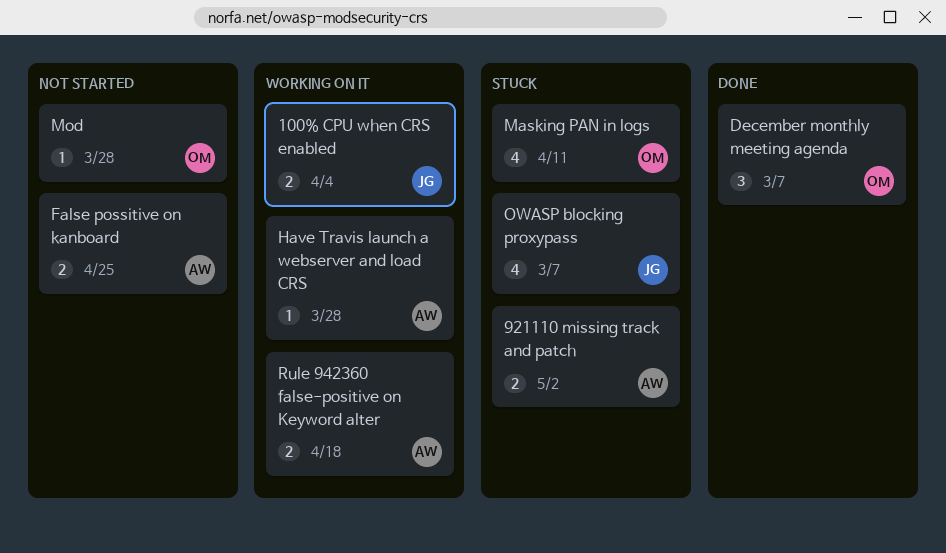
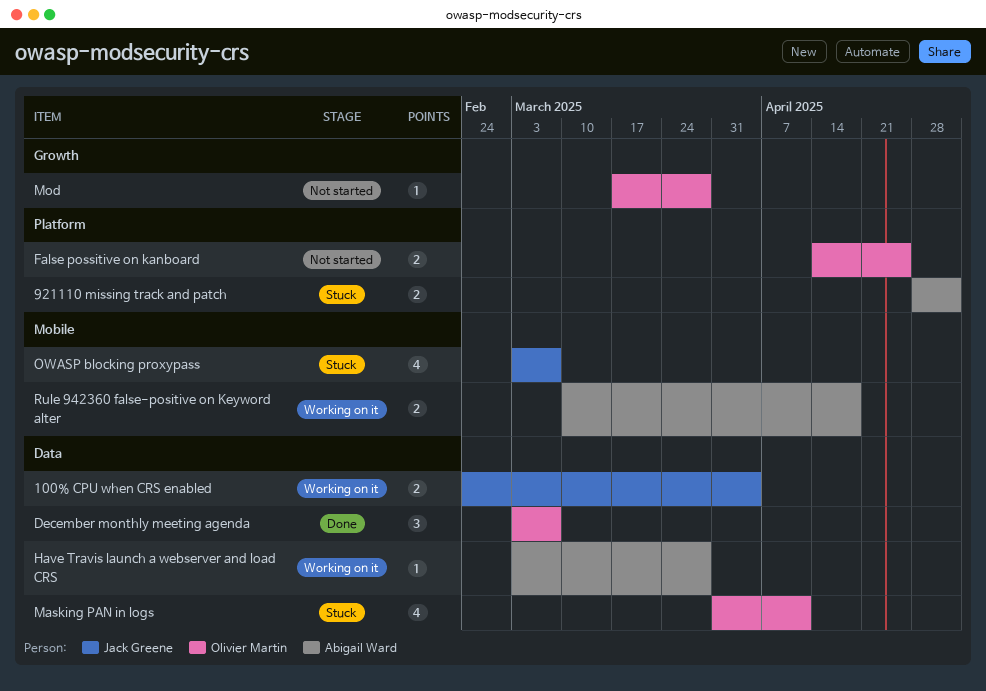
False possitive on kanboard, owner: Abigail Ward -> Olivier Martin

